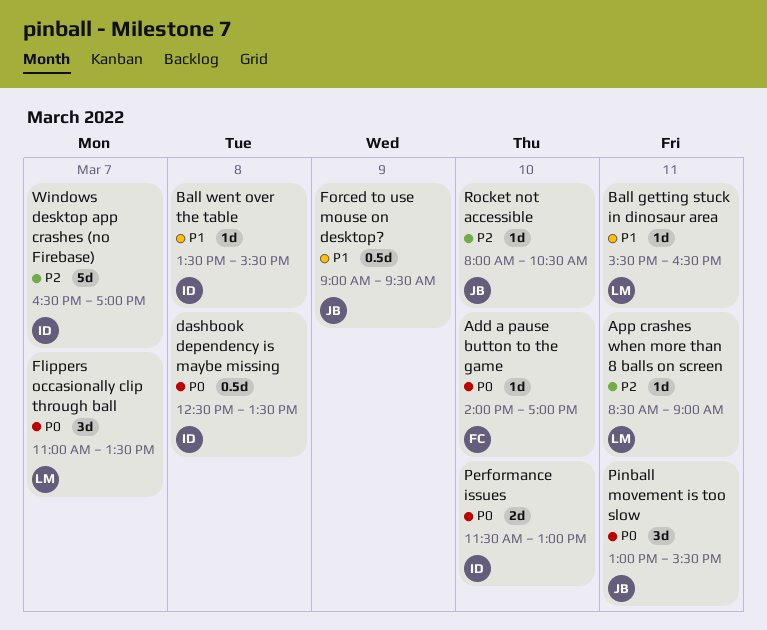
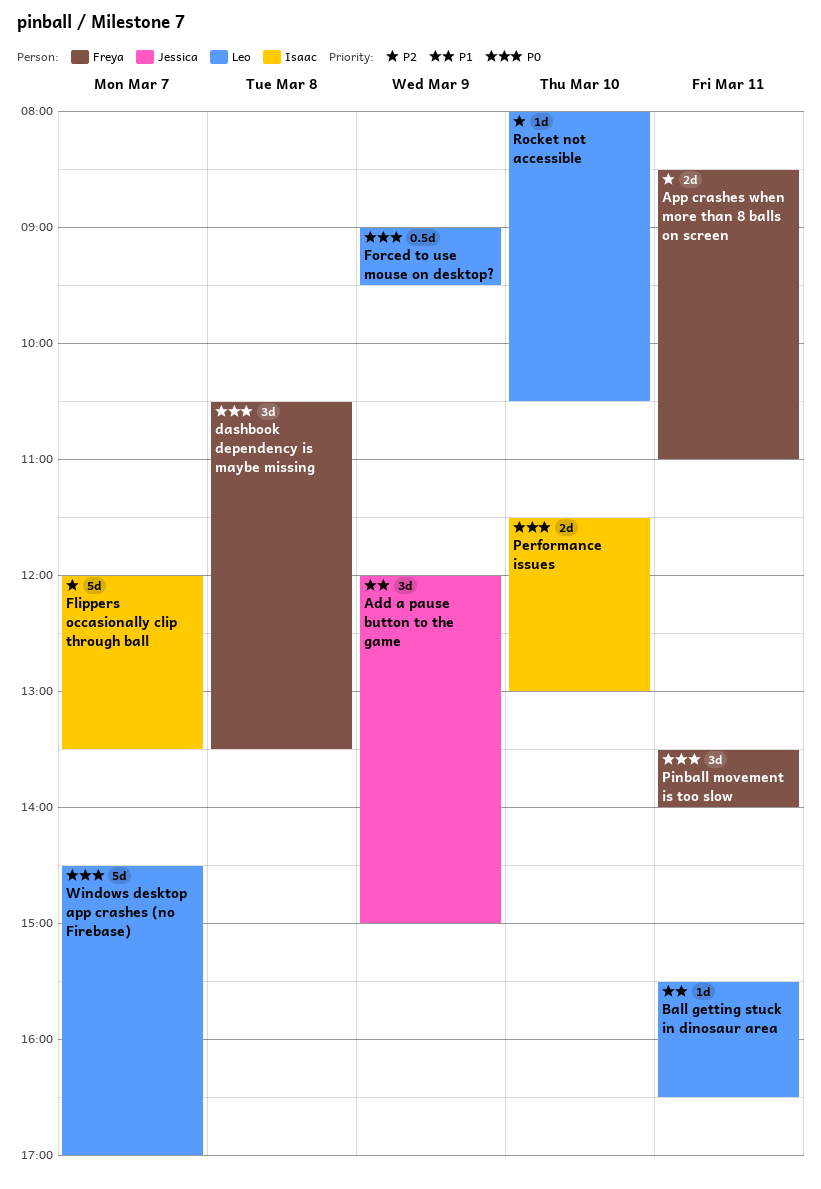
Add a pause button to the game, owner: Freya -> Jessica
Add a pause button to the game, priority: P0 -> P1
Add a pause button to the game, estimate: 1d -> 3d
Add a pause button to the game, day: Mar 10 -> Mar 9
Add a pause button to the game, begins: 14:00 -> 12:00
Add a pause button to the game, ends: 17:00 -> 15:00
App crashes when more than 8 balls on screen, owner: Leo -> Freya
App crashes when more than 8 balls on screen, estimate: 1d -> 2d
App crashes when more than 8 balls on screen, ends: 09:00 -> 11:00
Ball went over the table: present -> none
dashbook dependency is maybe missing, owner: Isaac -> Freya
dashbook dependency is maybe missing, estimate: 0.5d -> 3d
dashbook dependency is maybe missing, begins: 12:30 -> 10:30
Flippers occasionally clip through ball, owner: Leo -> Isaac
Flippers occasionally clip through ball, priority: P0 -> P2
Flippers occasionally clip through ball, estimate: 3d -> 5d
Flippers occasionally clip through ball, begins: 11:00 -> 12:00
Forced to use mouse on desktop?, owner: Jessica -> Leo
Forced to use mouse on desktop?, priority: P1 -> P0
Pinball movement is too slow, owner: Jessica -> Freya
Pinball movement is too slow, begins: 13:00 -> 13:30
Pinball movement is too slow, ends: 15:30 -> 14:00
Rocket not accessible, owner: Jessica -> Leo
Windows desktop app crashes (no Firebase), owner: Isaac -> Leo
Windows desktop app crashes (no Firebase), priority: P2 -> P0
Windows desktop app crashes (no Firebase), begins: 16:30 -> 14:30

